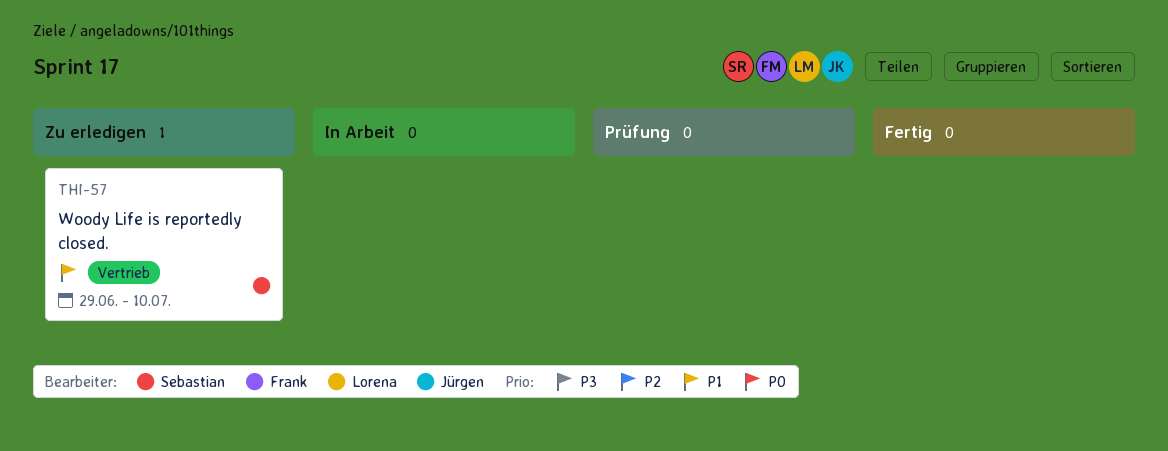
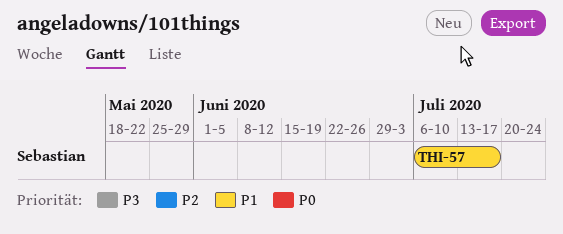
THI-57, start: Jun 29 -> Jul 6
THI-57, due: Jul 10 -> Jul 17

